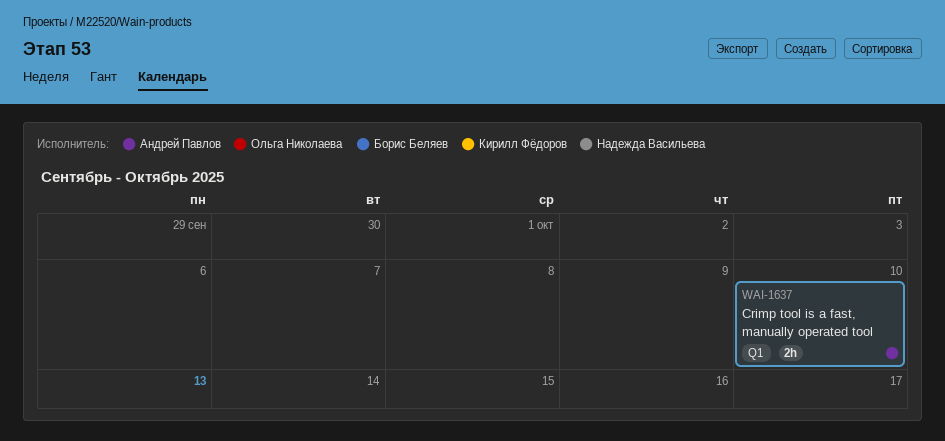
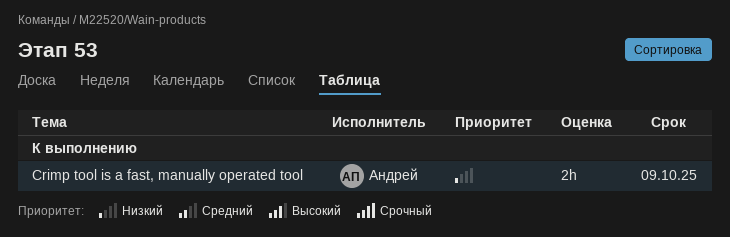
Crimp tool is a fast, manually operated tool, due: Oct 10 -> Oct 9

